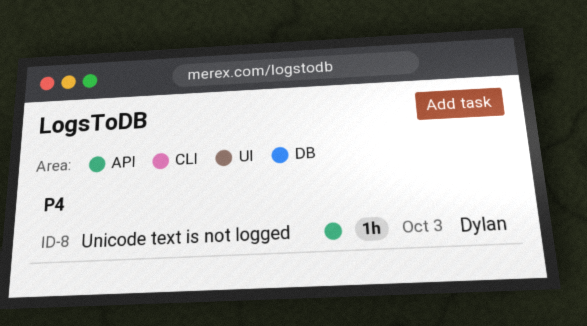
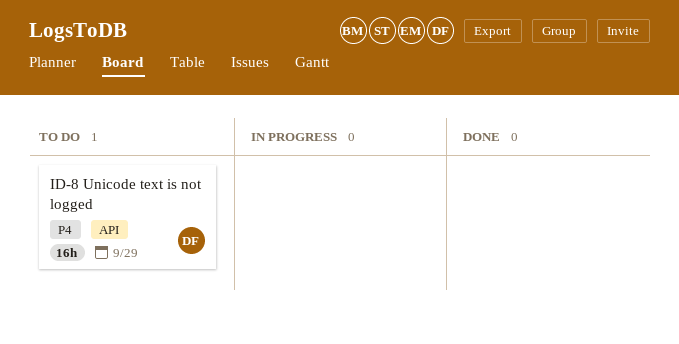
ID-8, estimate: 1h -> 16h
ID-8, due: Oct 3 -> Sep 29

